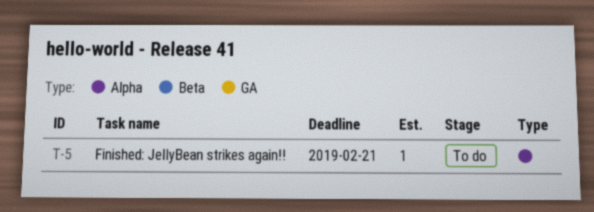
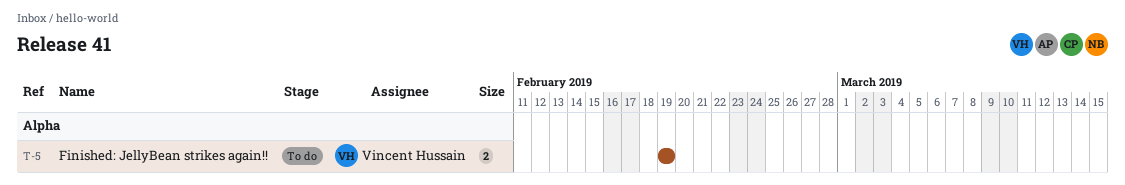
T-5, estimate: 1 -> 2
T-5, due: Feb 21 -> Feb 19

